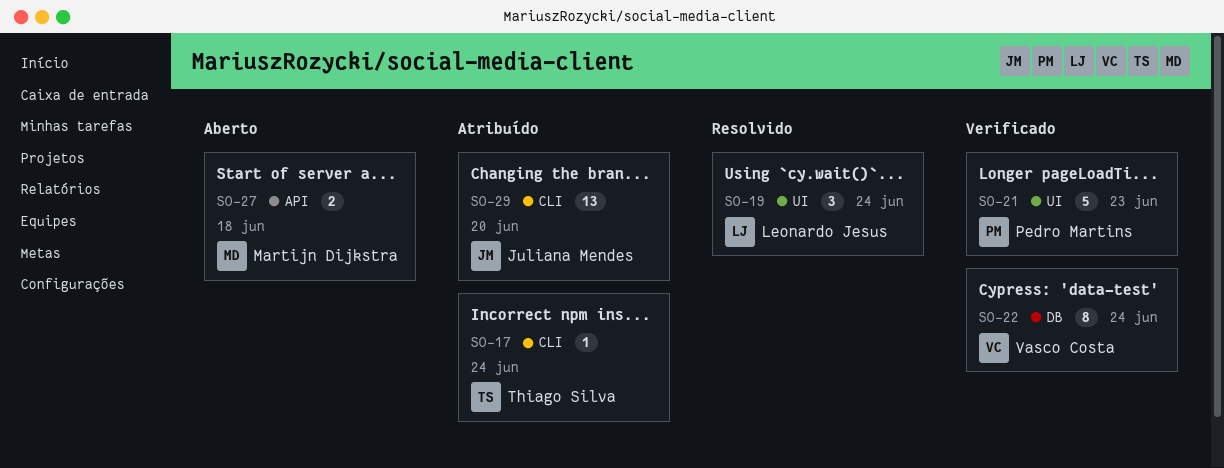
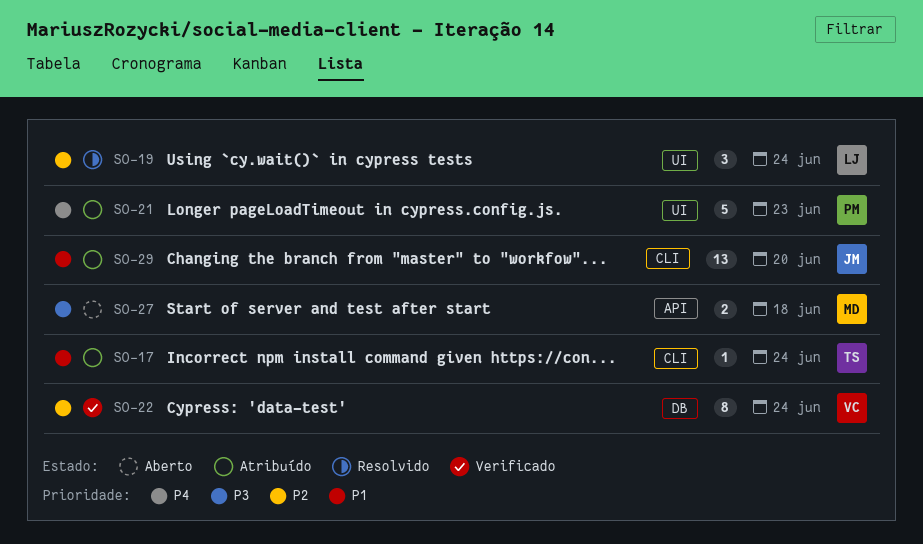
SO-21, status: Verificado -> Atribuído

